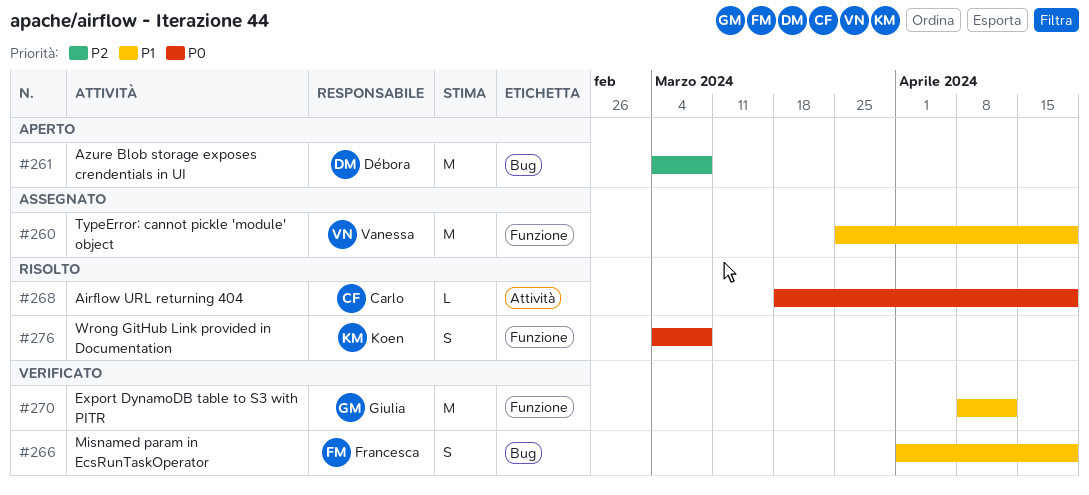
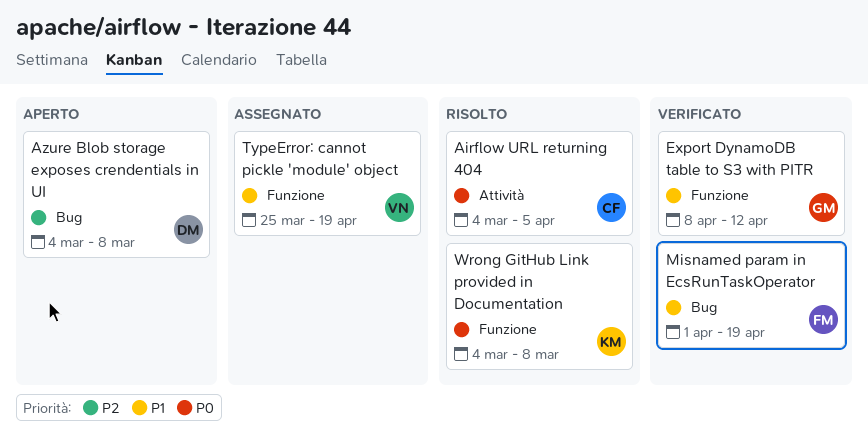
Airflow URL returning 404, start: Mar 18 -> Mar 4
Airflow URL returning 404, due: Apr 19 -> Apr 5

